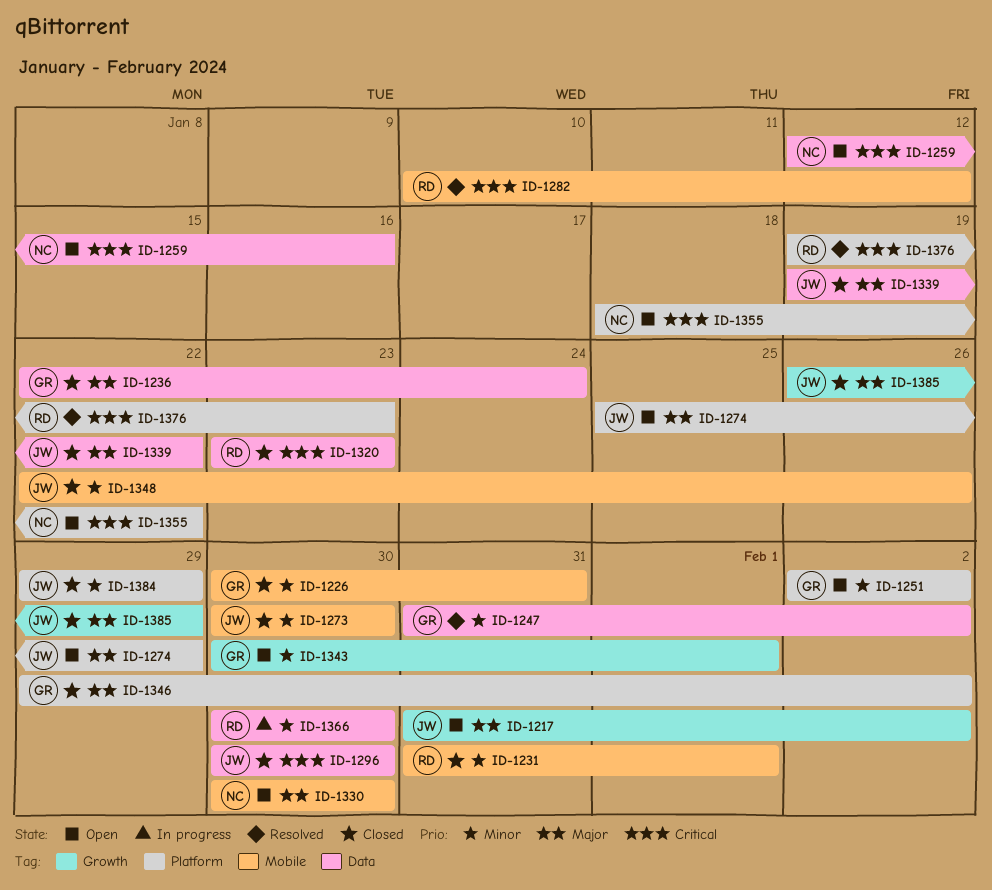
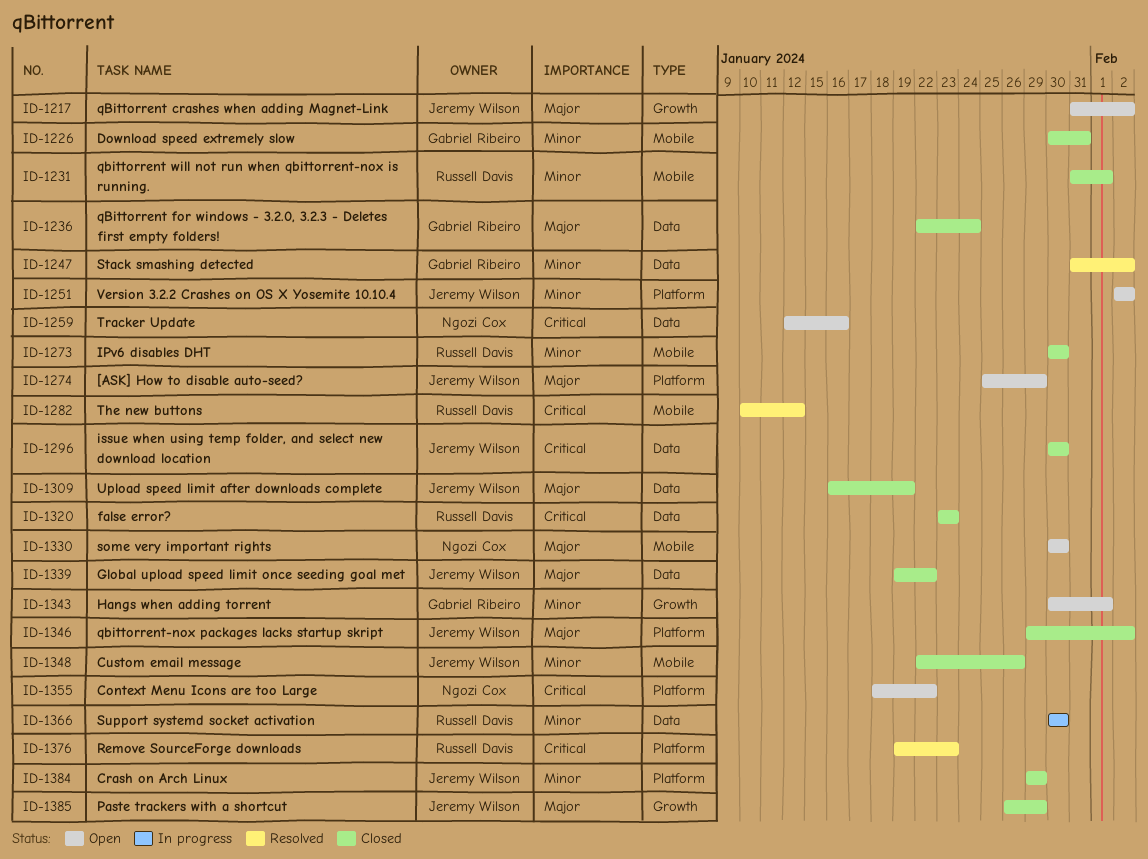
ID-1251, owner: Gabriel Ribeiro -> Jeremy Wilson
ID-1273, owner: Jeremy Wilson -> Russell Davis
ID-1309: none -> present
ID-1346, owner: Gabriel Ribeiro -> Jeremy Wilson

